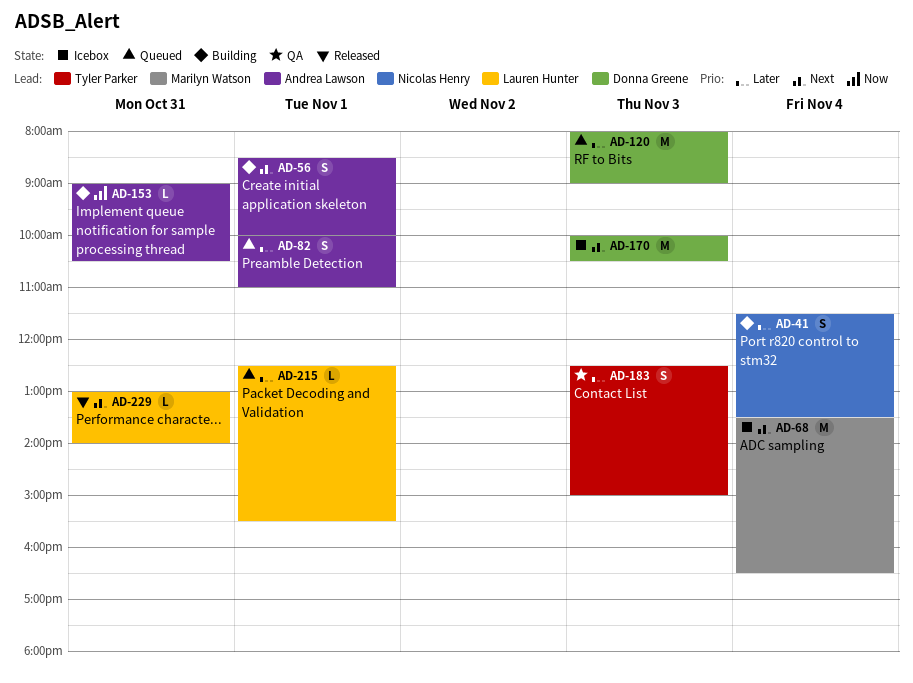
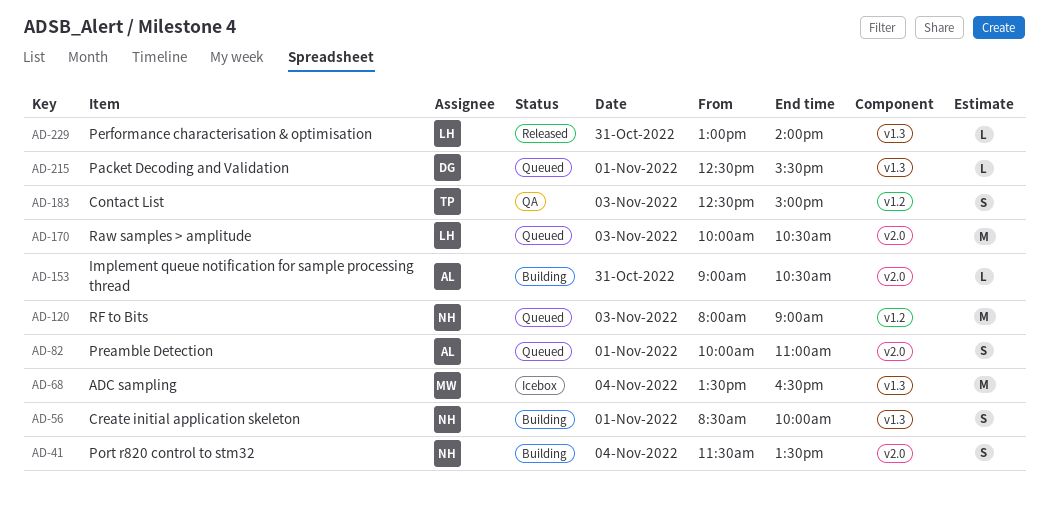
AD-56, owner: Andrea Lawson -> Nicolas Henry
AD-120, owner: Donna Greene -> Nicolas Henry
AD-170, status: Icebox -> Queued
AD-170, owner: Donna Greene -> Lauren Hunter
AD-215, owner: Lauren Hunter -> Donna Greene

